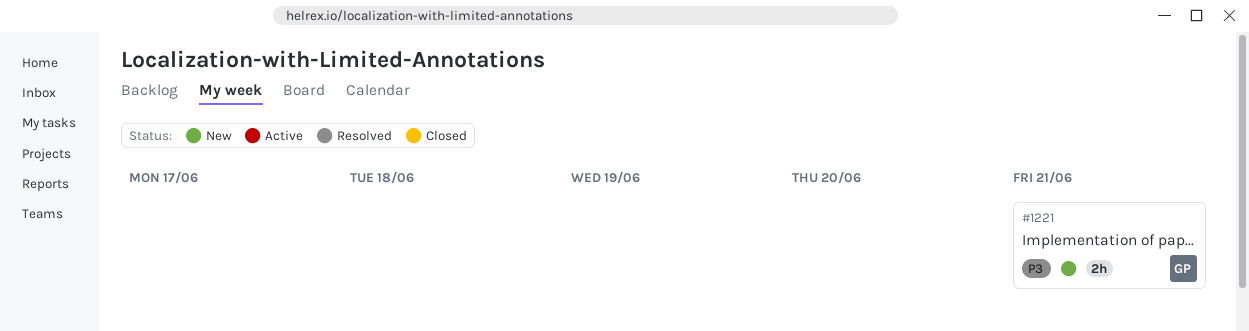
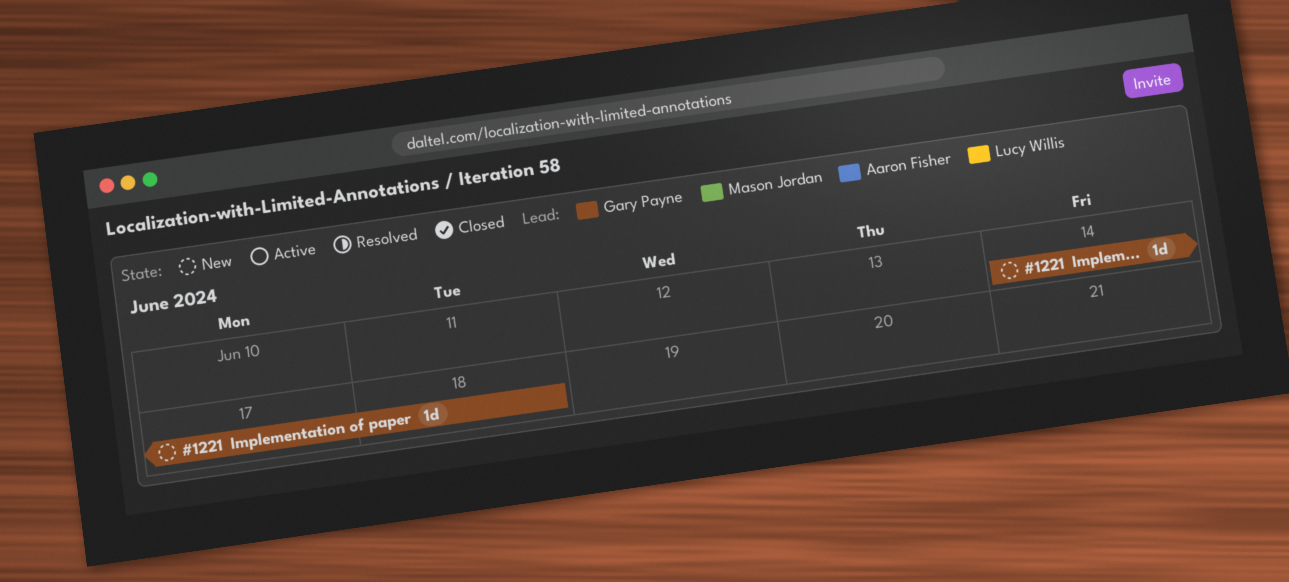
#1221, estimate: 2h -> 1d
#1221, due: Jun 21 -> Jun 18

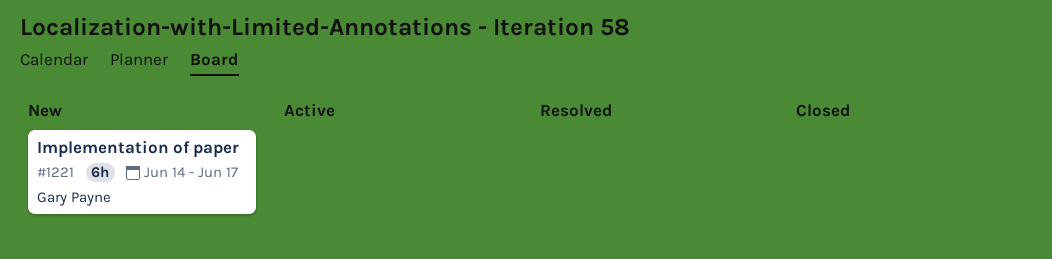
#1221, estimate: 1d -> 6h
#1221, due: Jun 18 -> Jun 17

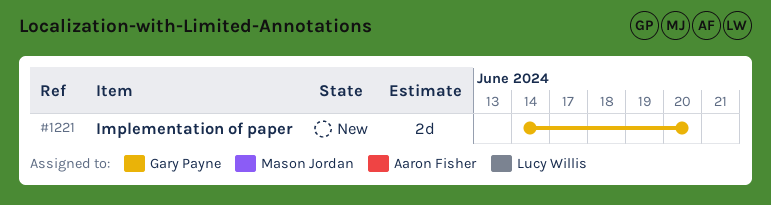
#1221, estimate: 6h -> 2d
#1221, due: Jun 17 -> Jun 20

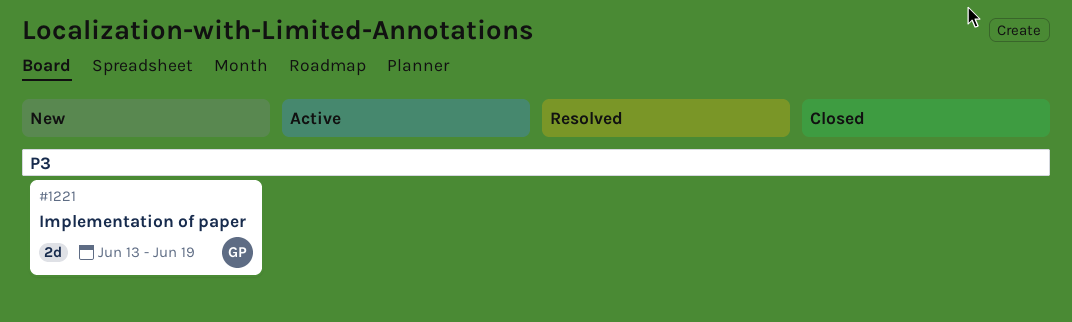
#1221, start: Jun 14 -> Jun 13
#1221, due: Jun 20 -> Jun 19

